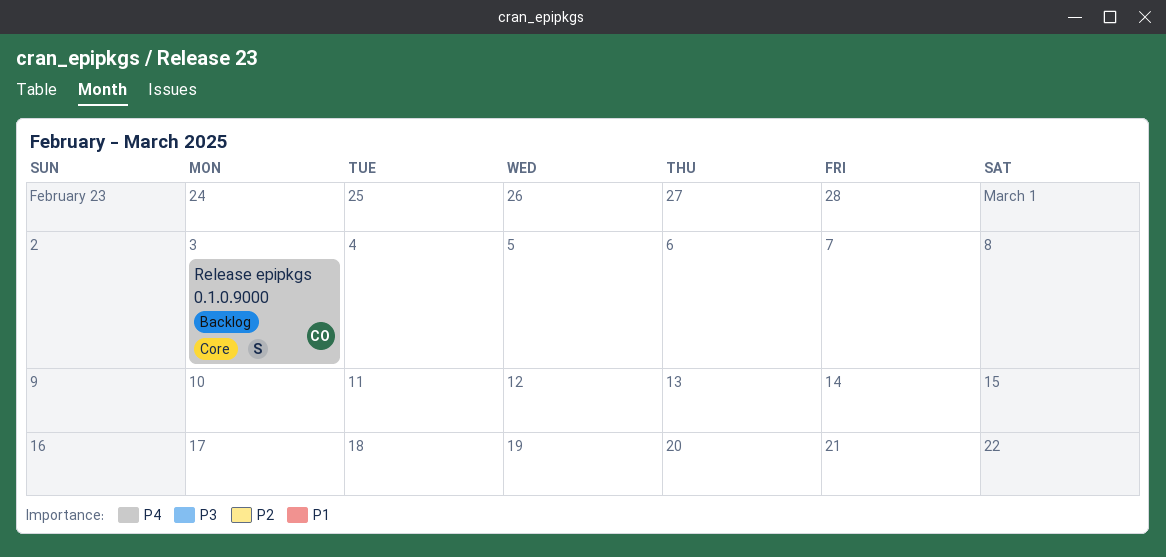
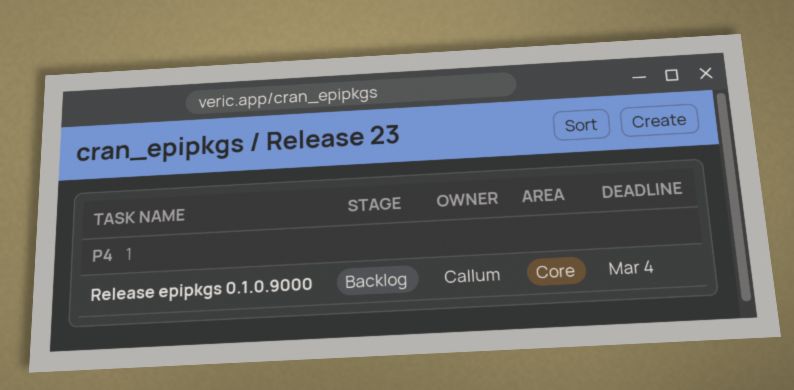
Release epipkgs 0.1.0.9000, due: Mar 3 -> Mar 4

